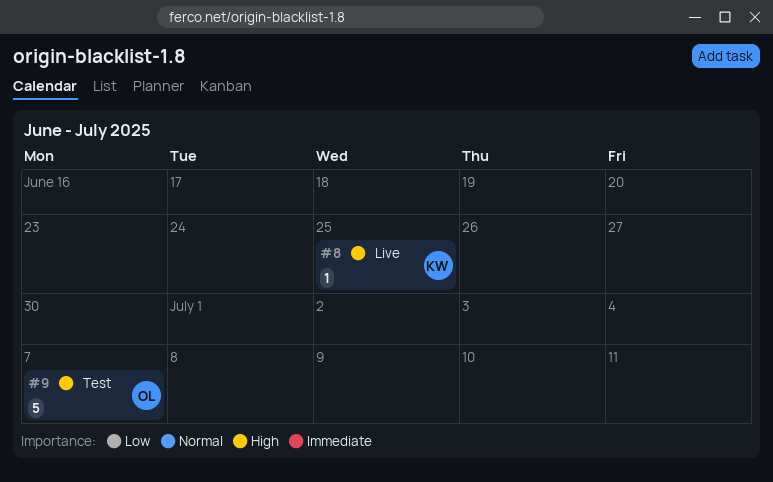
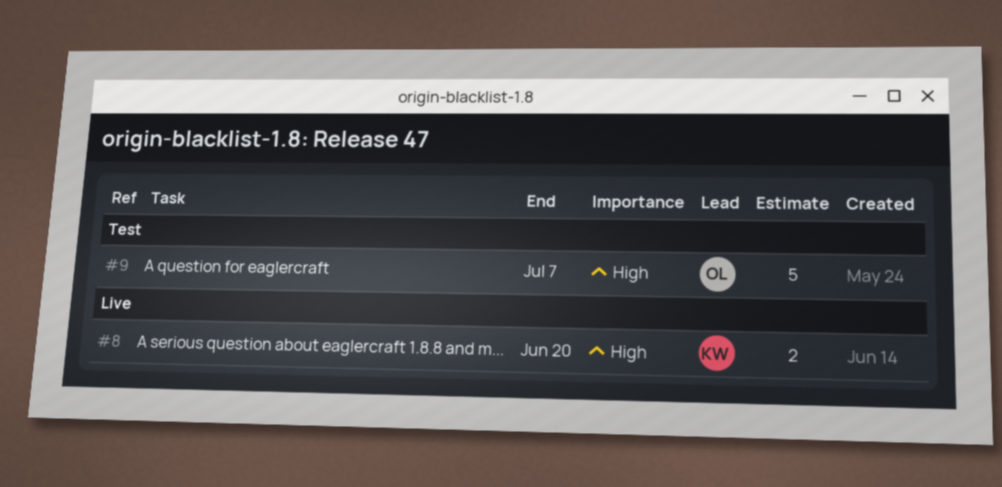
#8, estimate: 1 -> 2
#8, due: Jun 25 -> Jun 20

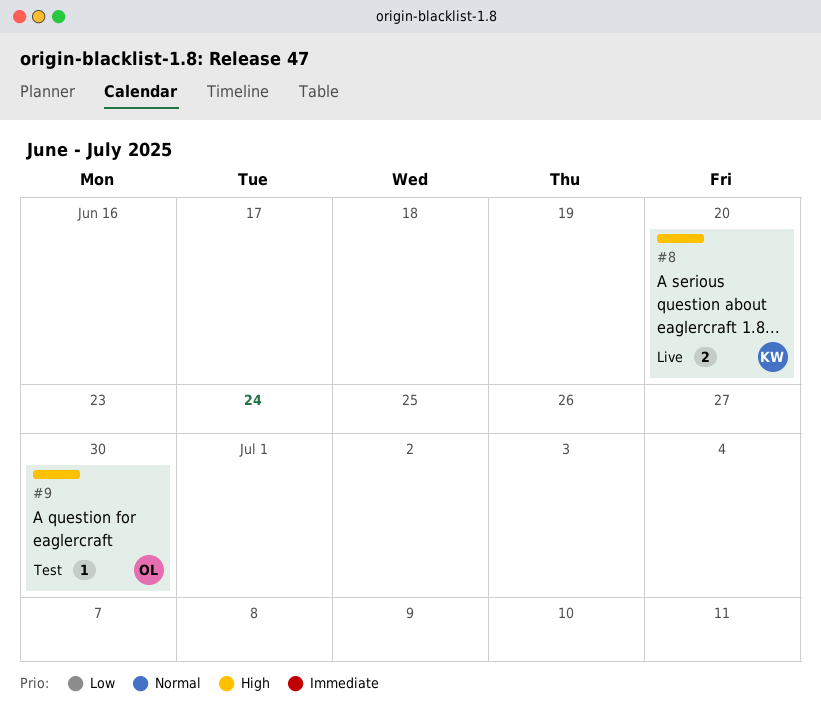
#9, estimate: 5 -> 1
#9, due: Jul 7 -> Jun 30

